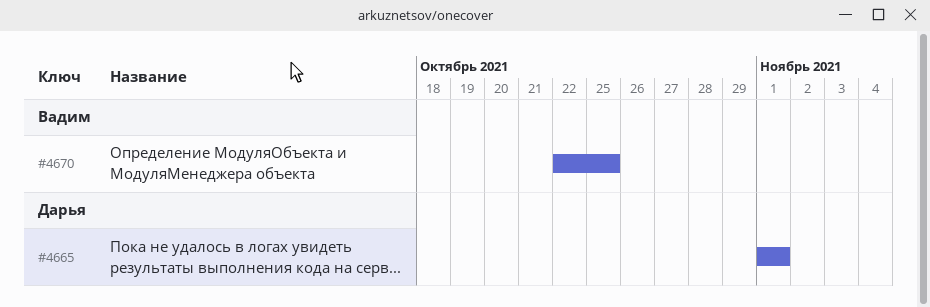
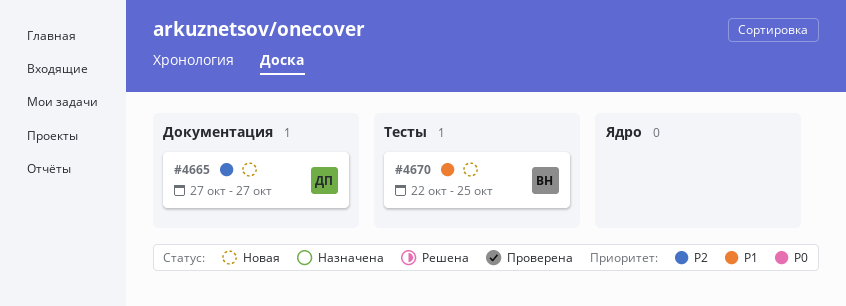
#4665, start: Nov 1 -> Oct 27
#4665, due: Nov 1 -> Oct 27

